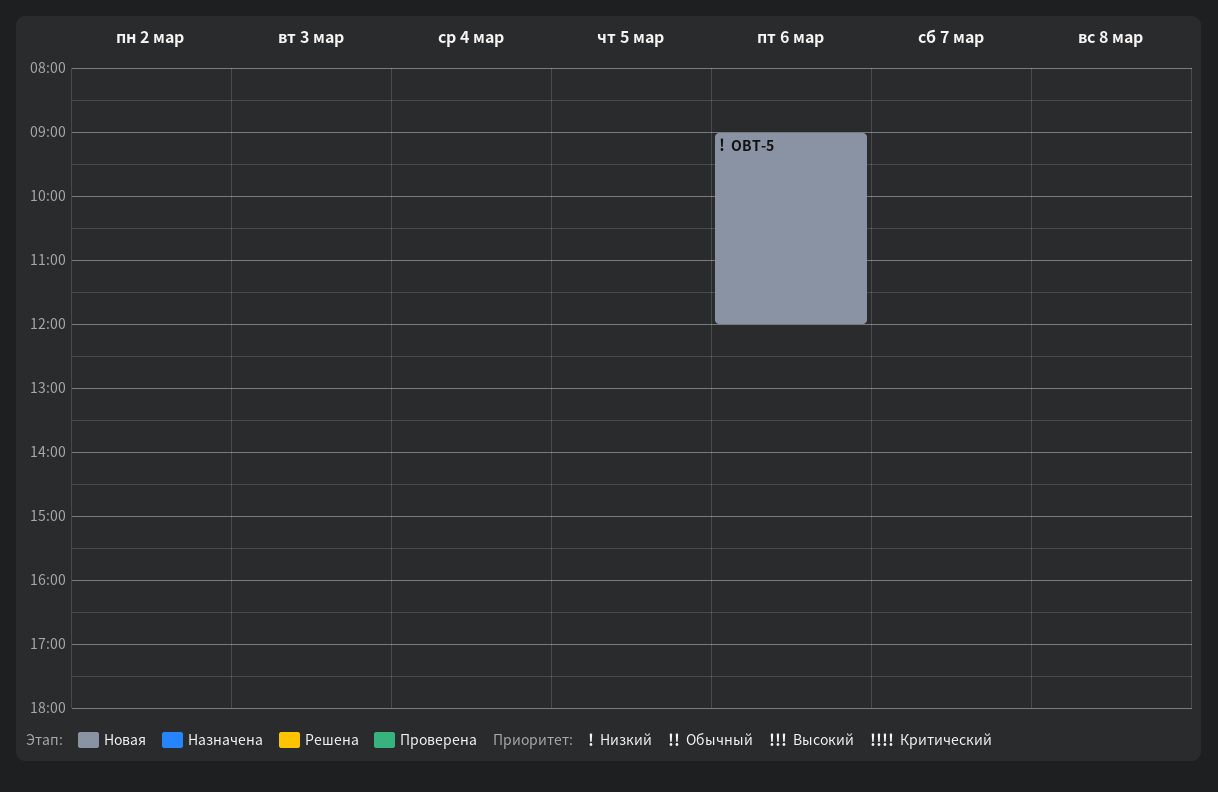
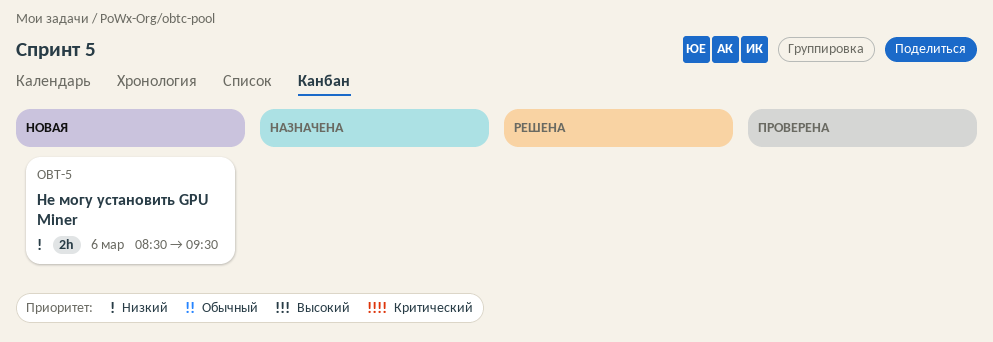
OBT-5, begins: 09:00 -> 08:30
OBT-5, ends: 12:00 -> 09:30

